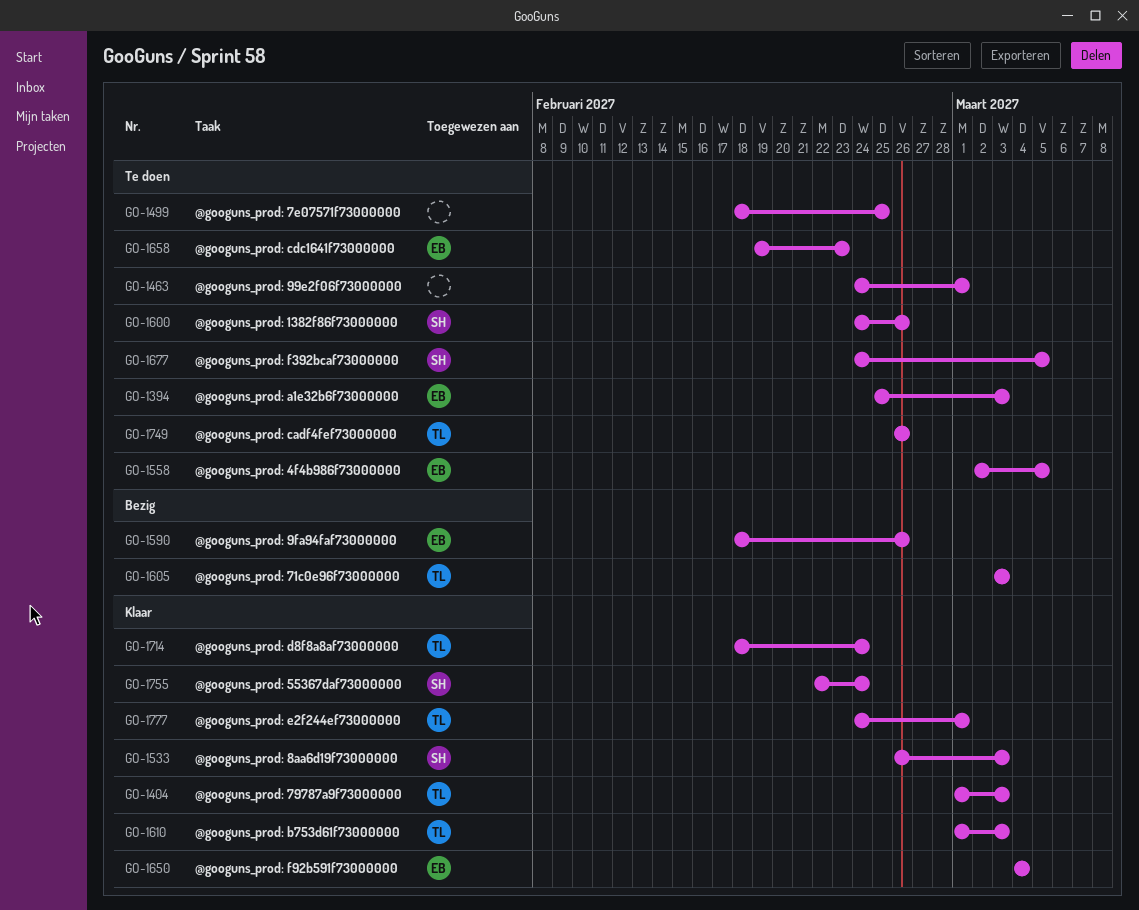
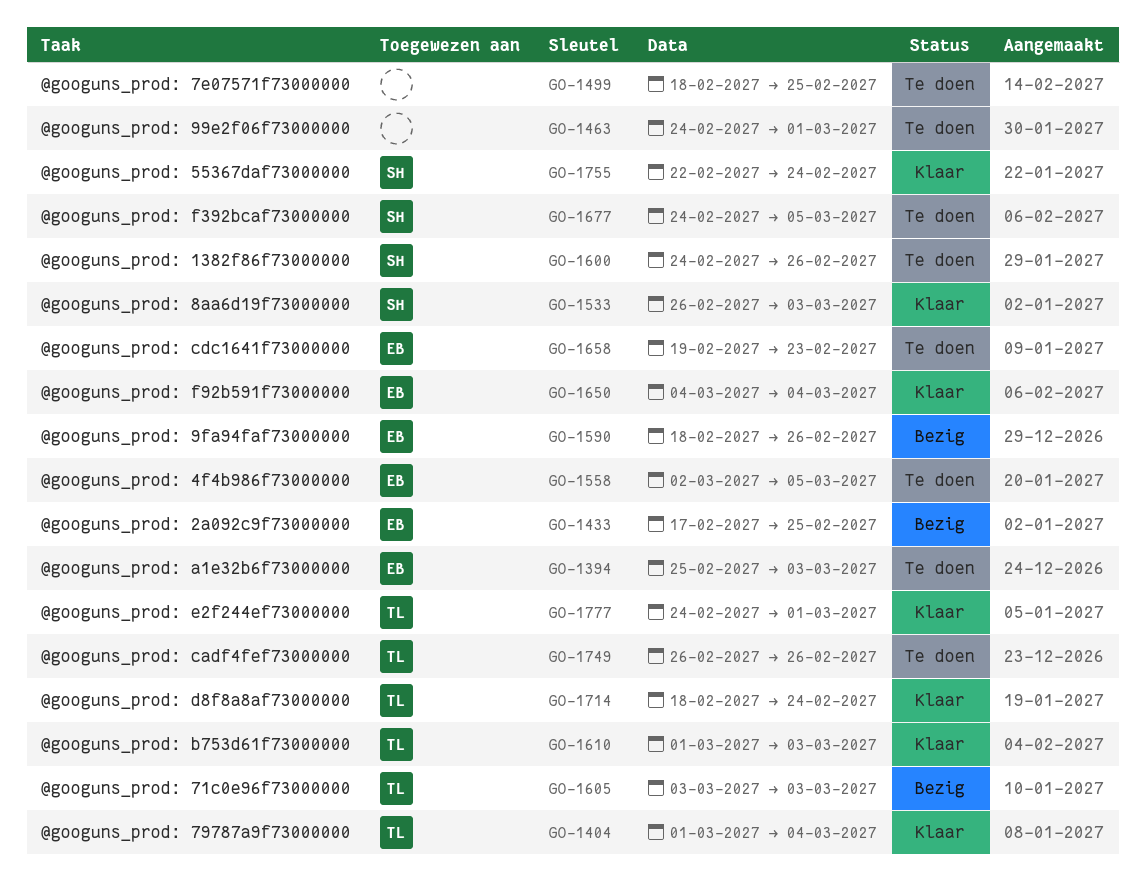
GO-1404, due: Mar 3 -> Mar 4
GO-1433: none -> present

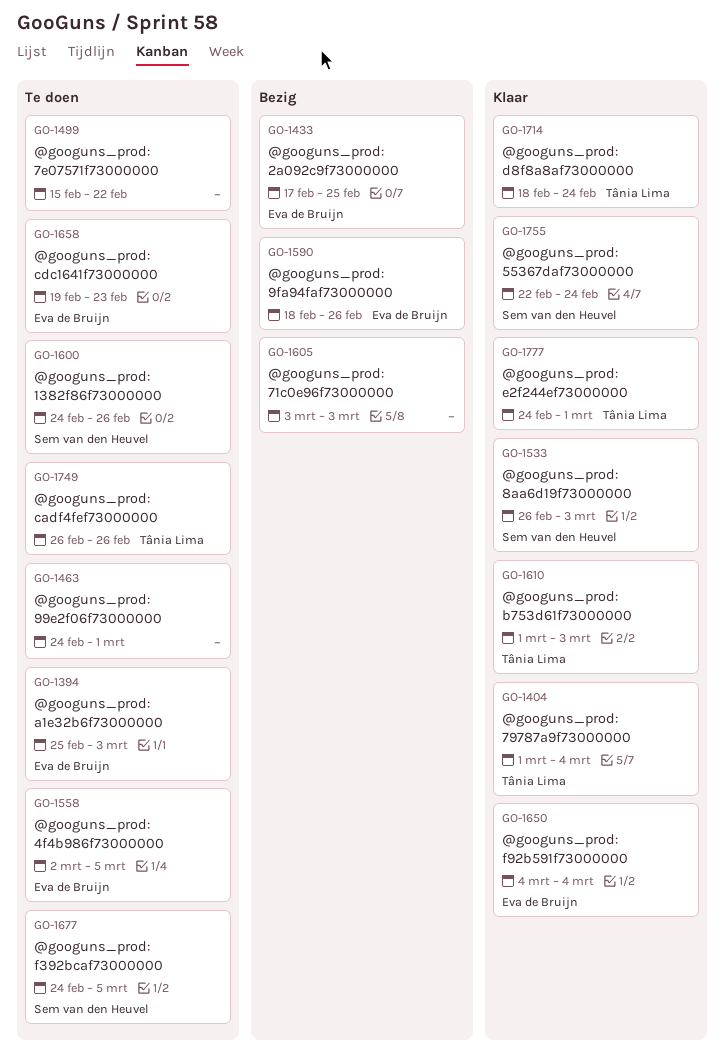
GO-1499, start: Feb 18 -> Feb 15
GO-1499, due: Feb 25 -> Feb 22
GO-1605, owner: Tânia Lima -> none

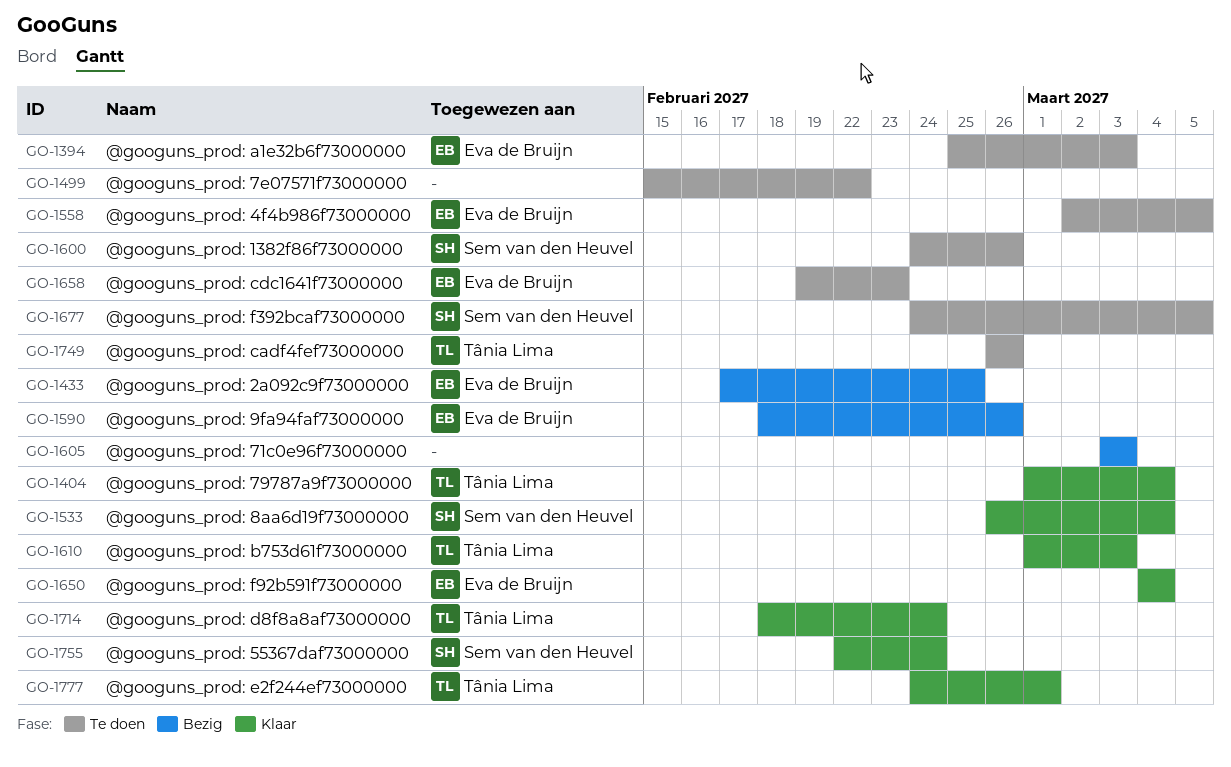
GO-1463: present -> none
GO-1533, due: Mar 3 -> Mar 4

